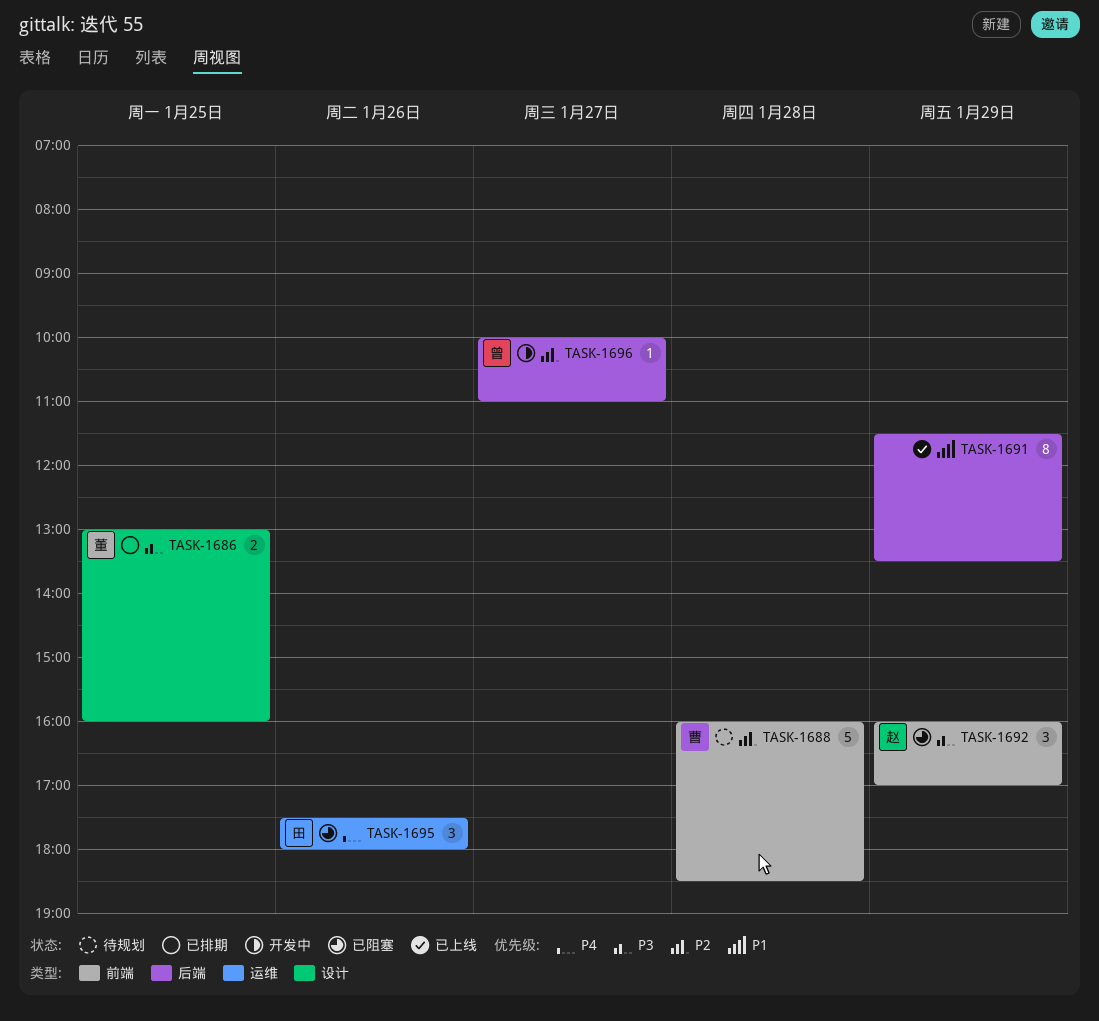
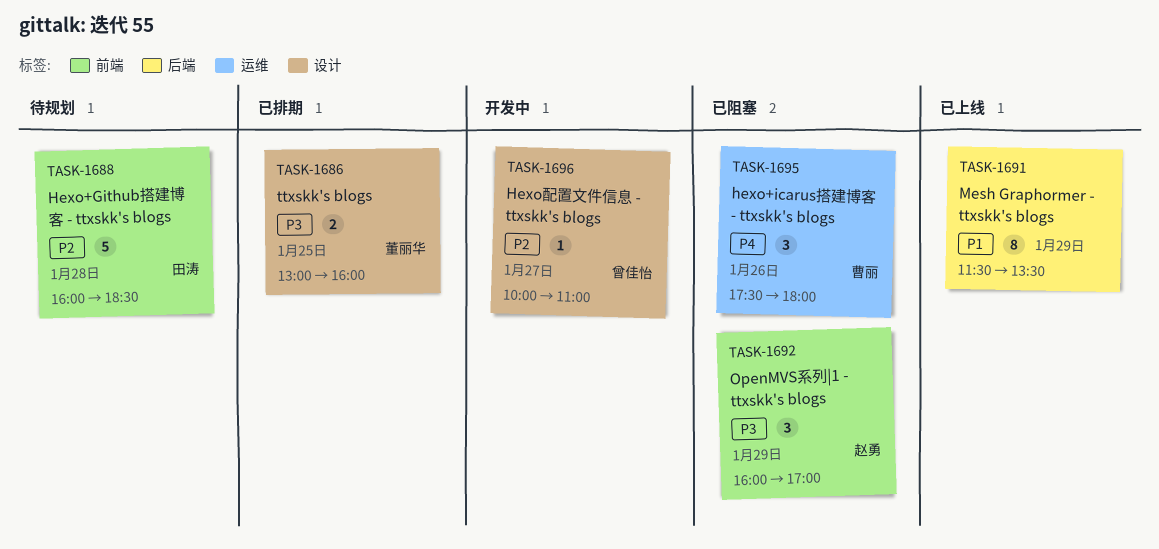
TASK-1688, owner: 曹丽 -> 田涛
TASK-1695, owner: 田涛 -> 曹丽
TASK-1696, label: 后端 -> 设计

